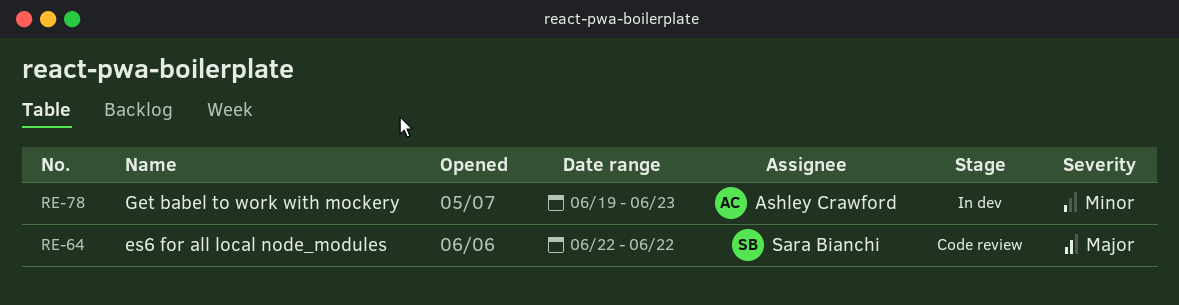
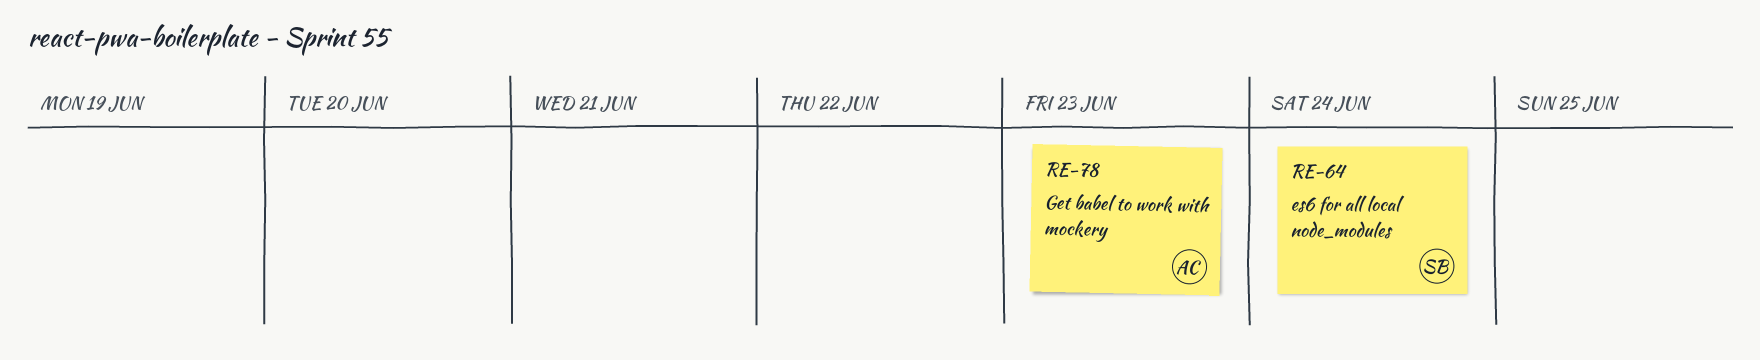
RE-64, due: Jun 22 -> Jun 24

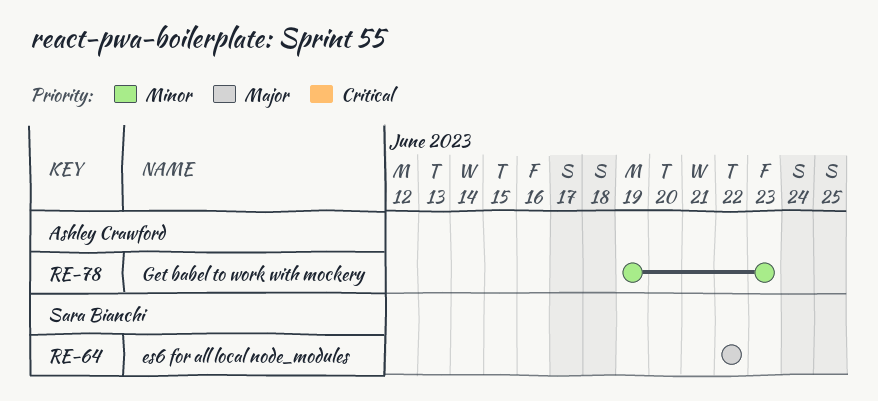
RE-64, due: Jun 24 -> Jun 22

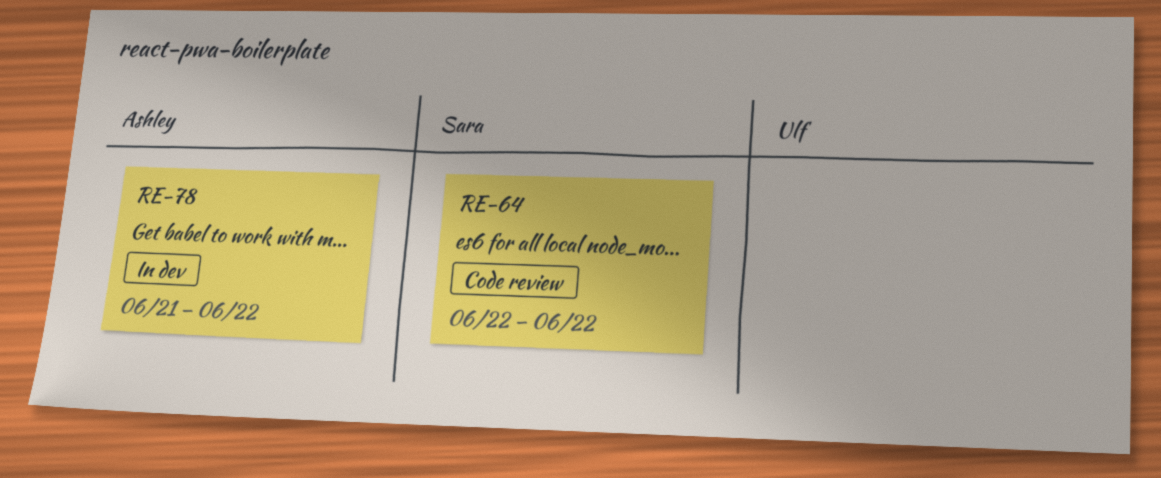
RE-78, start: Jun 19 -> Jun 21
RE-78, due: Jun 23 -> Jun 22

